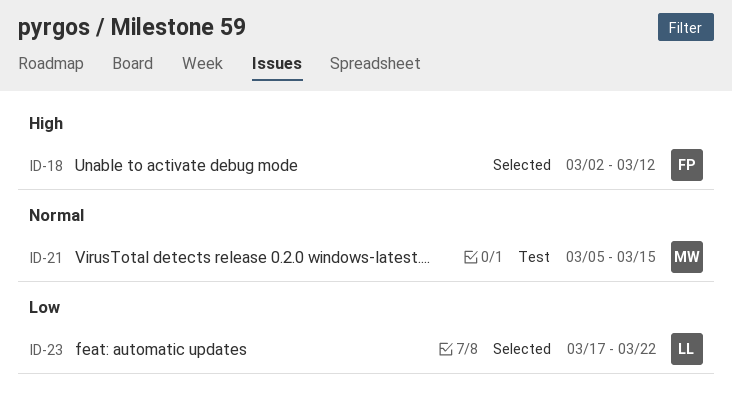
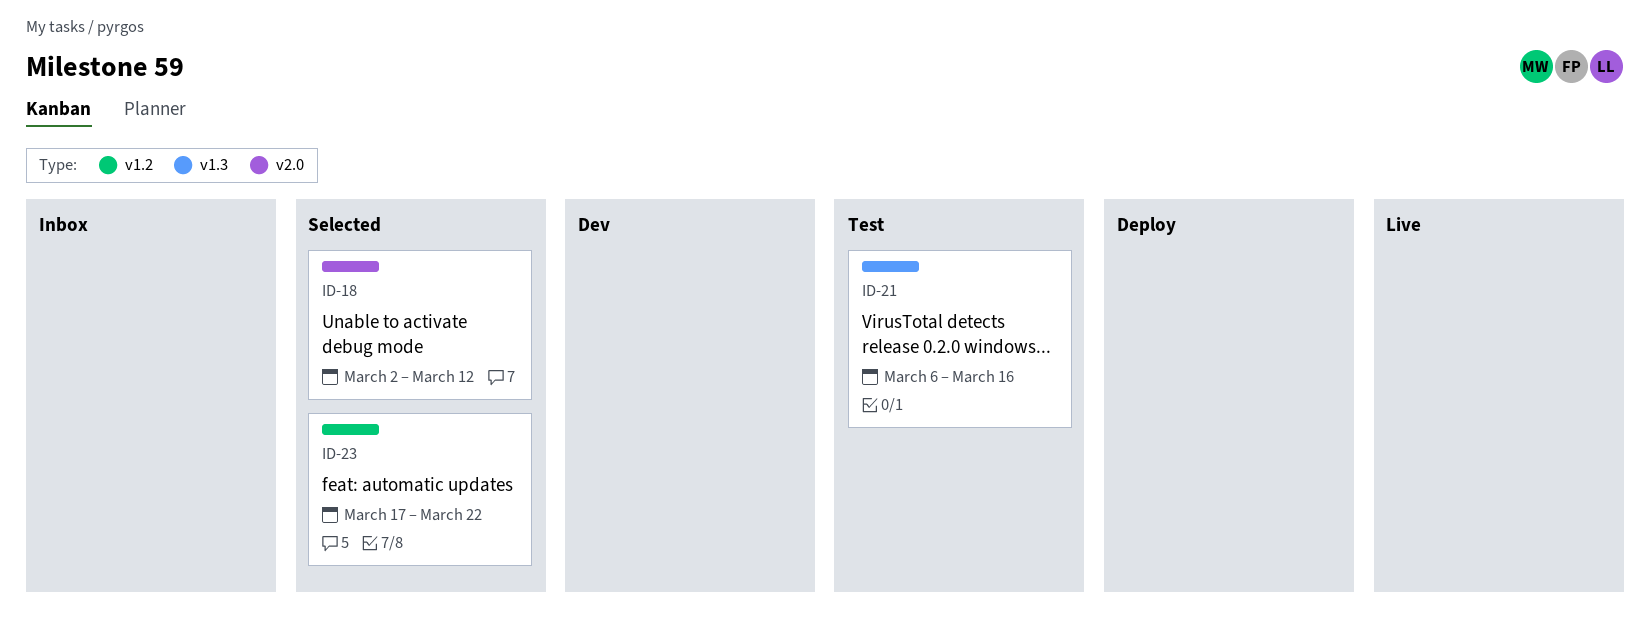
ID-21, start: Mar 5 -> Mar 6
ID-21, due: Mar 15 -> Mar 16

